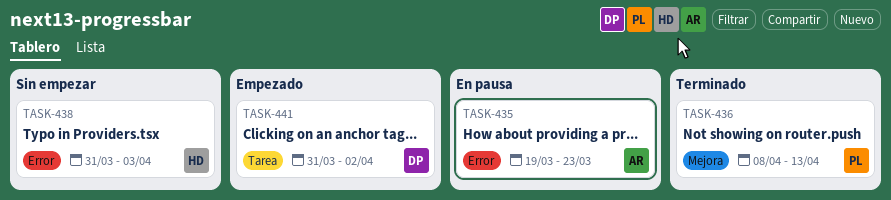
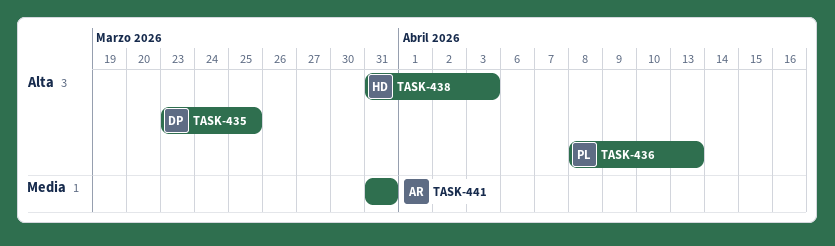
TASK-435, owner: AR -> DP
TASK-435, start: Mar 19 -> Mar 23
TASK-435, due: Mar 23 -> Mar 25
TASK-441, owner: DP -> AR
TASK-441, due: Apr 2 -> Mar 31

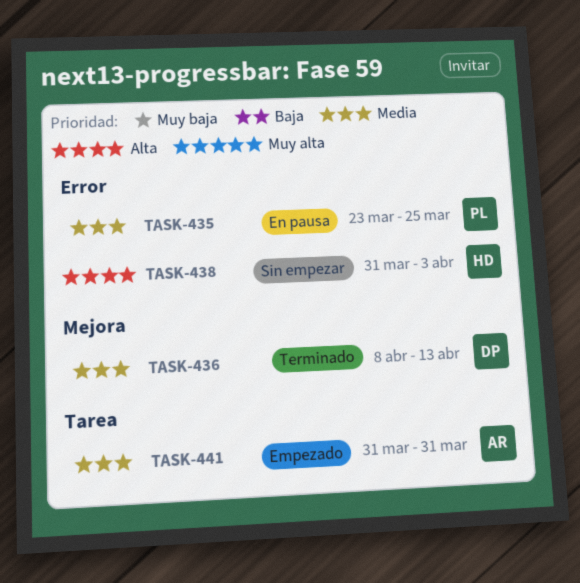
TASK-435, owner: DP -> PL
TASK-435, priority: Alta -> Media
TASK-436, owner: PL -> DP
TASK-436, priority: Alta -> Media

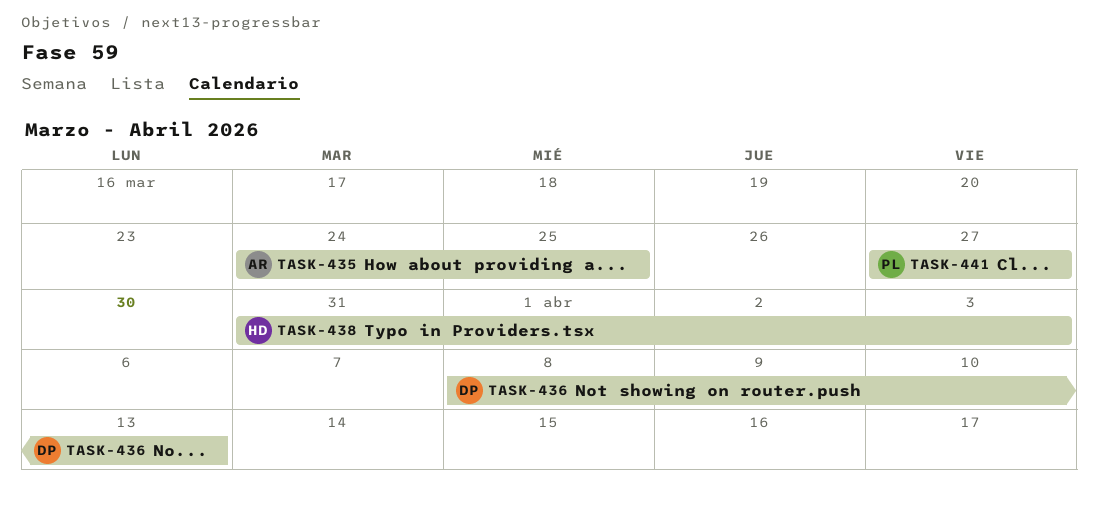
TASK-435, owner: PL -> AR
TASK-435, start: Mar 23 -> Mar 24
TASK-441, owner: AR -> PL
TASK-441, start: Mar 31 -> Mar 27
TASK-441, due: Mar 31 -> Mar 27

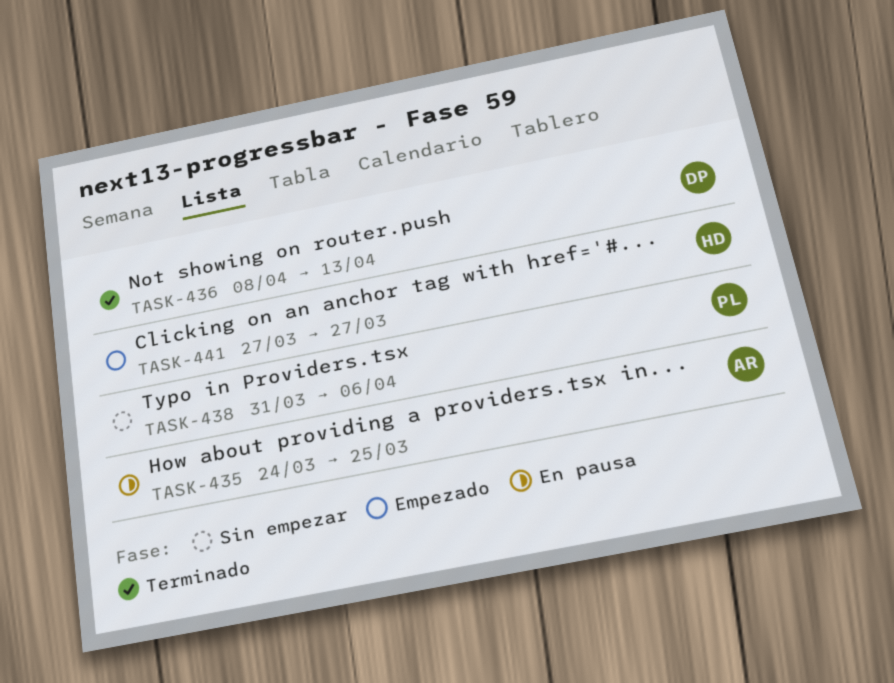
TASK-438, owner: HD -> PL
TASK-438, due: Apr 3 -> Apr 6
TASK-441, owner: PL -> HD

